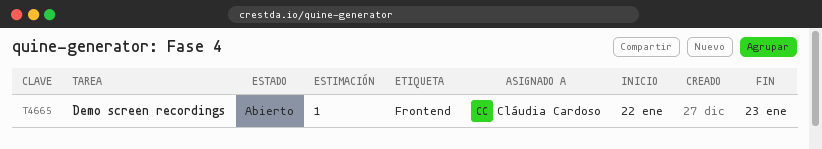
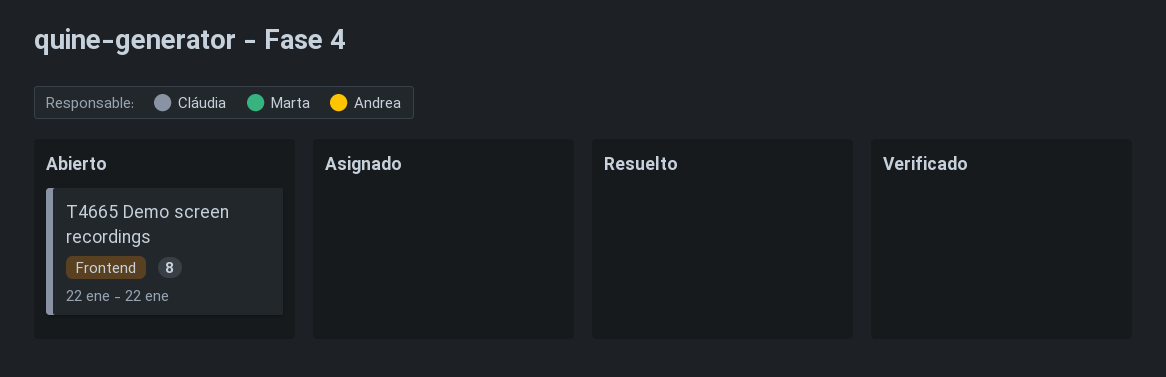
T4665, estimate: 1 -> 8
T4665, due: Jan 23 -> Jan 22

